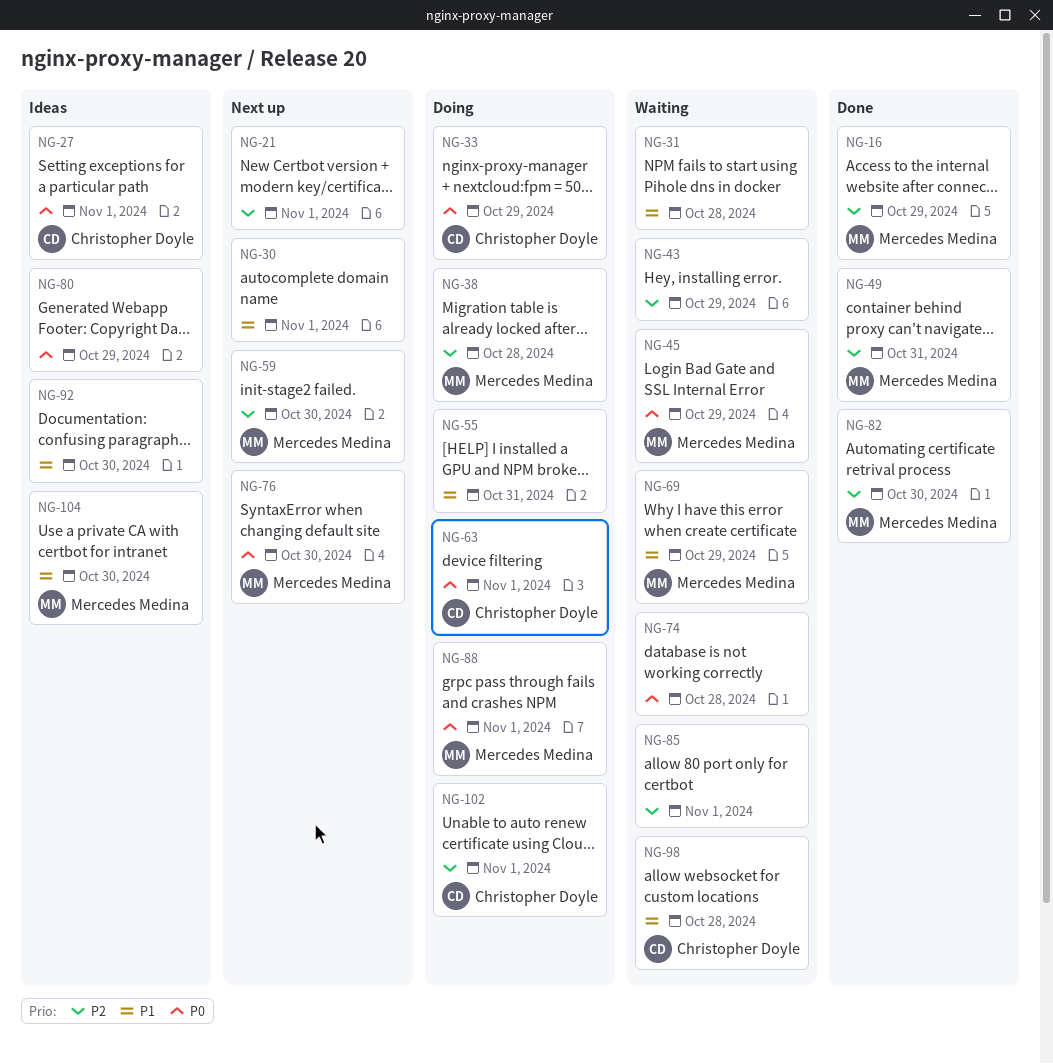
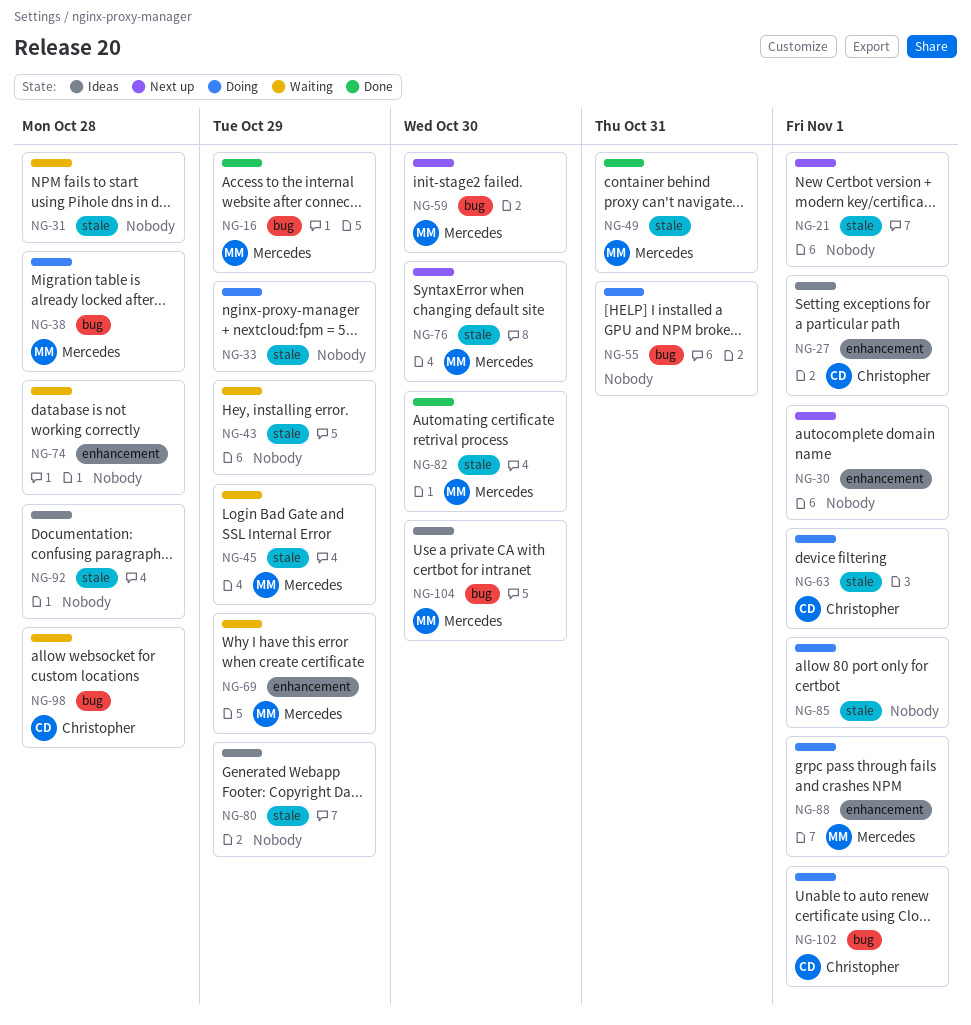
NG-33, owner: Christopher Doyle -> none
NG-85, status: Waiting -> Doing
NG-92, due: Oct 30 -> Oct 28

